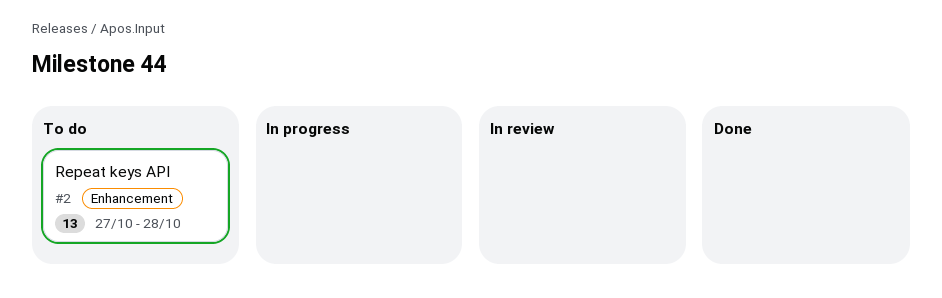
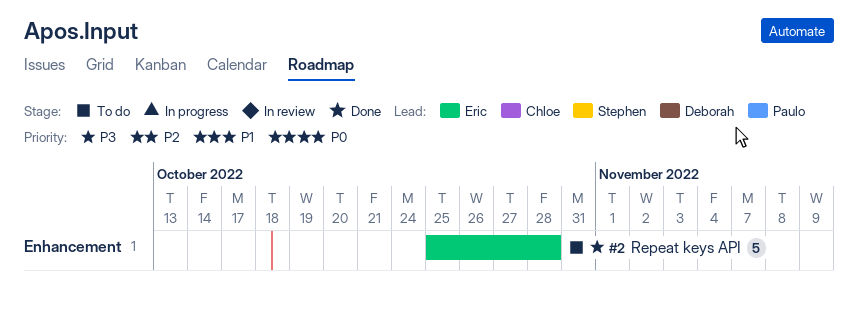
#2, estimate: 13 -> 5
#2, start: Oct 27 -> Oct 25

